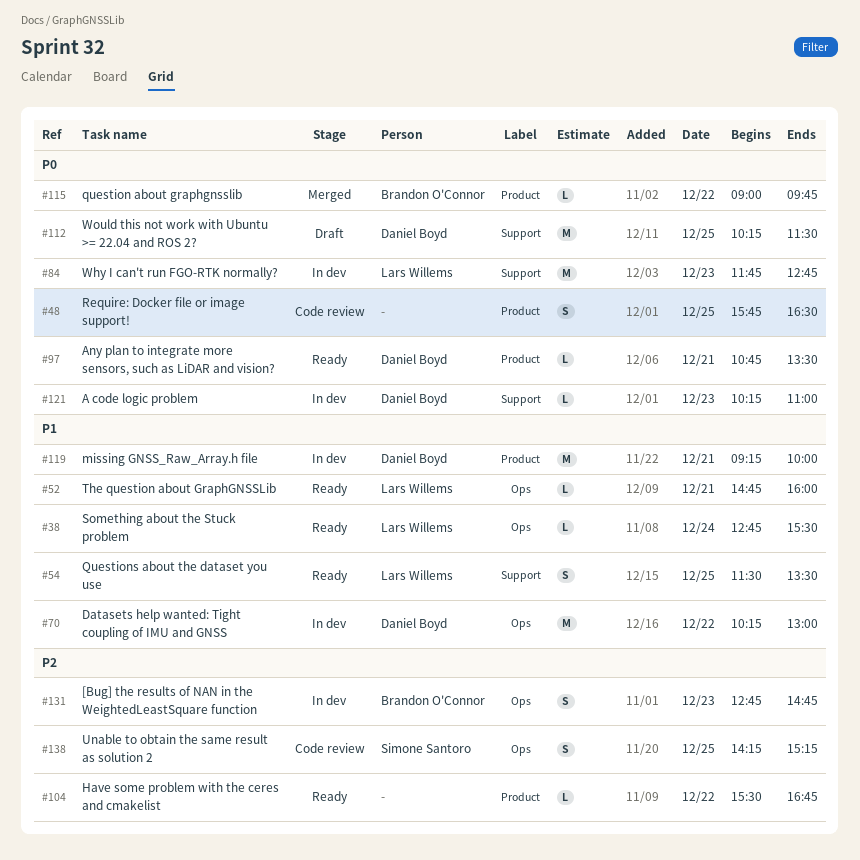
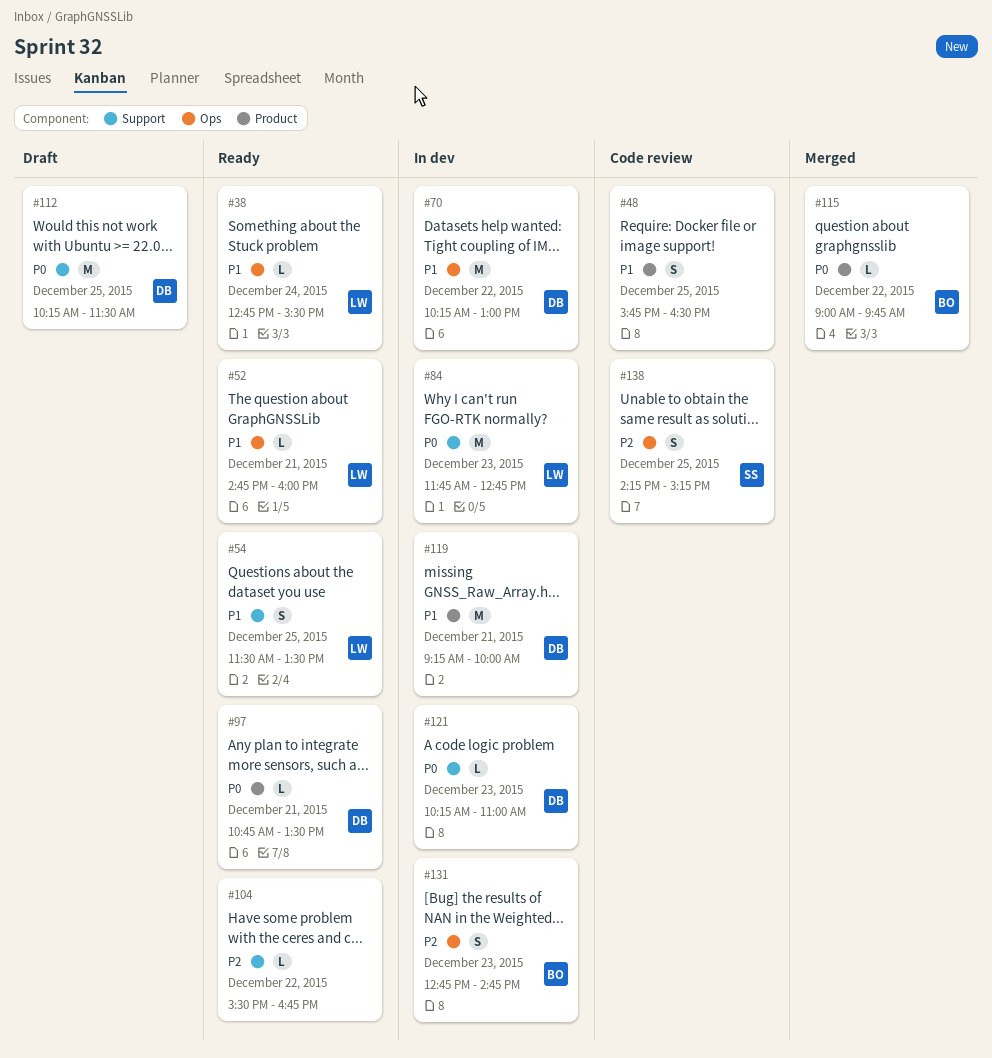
#48, priority: P0 -> P1
#104, label: Product -> Support

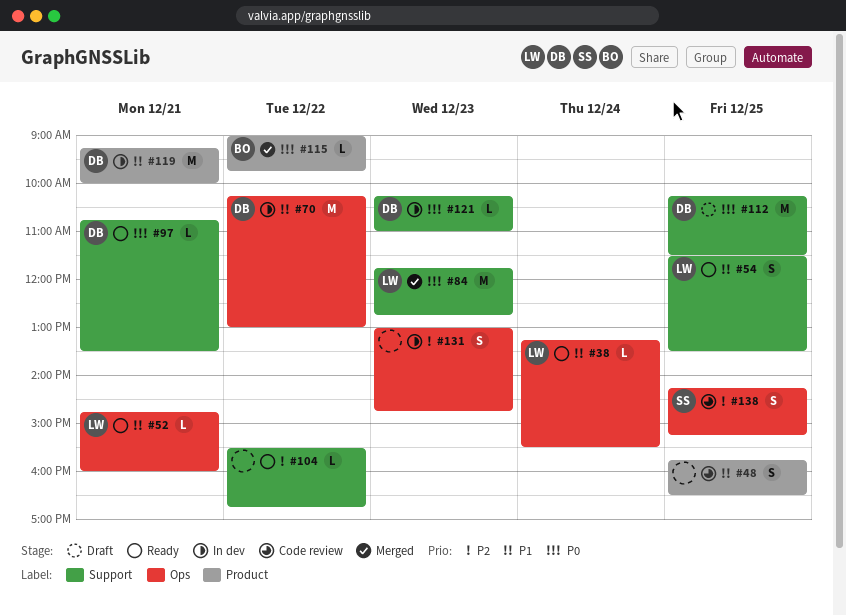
#38, begins: 12:45 -> 13:15
#84, status: In dev -> Merged
#97, label: Product -> Support
#131, owner: BO -> none
#131, begins: 12:45 -> 13:00

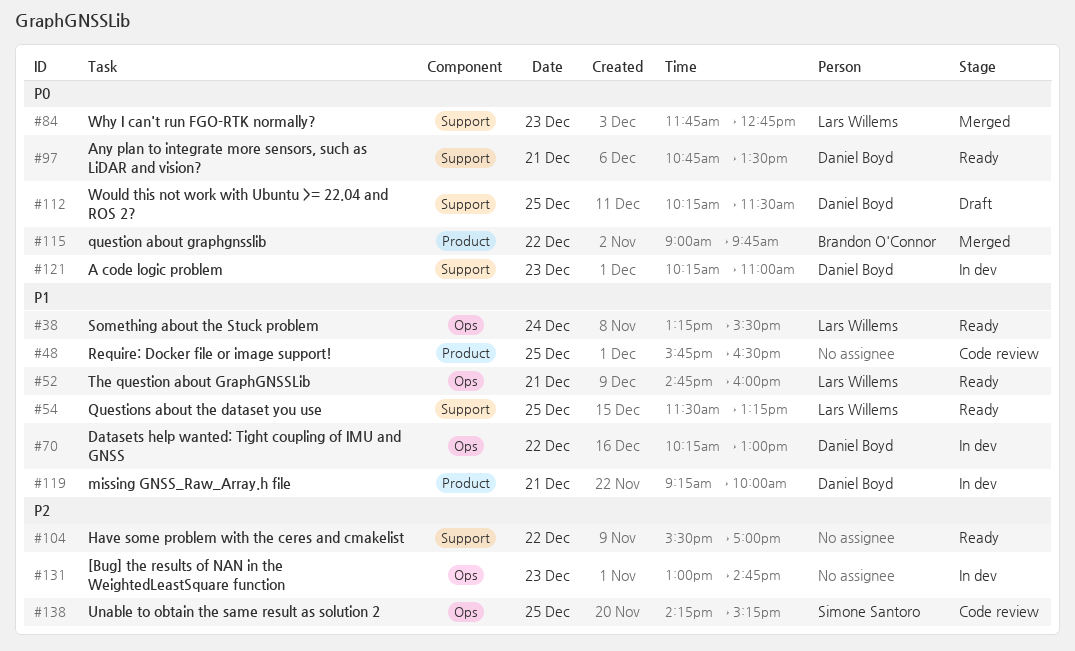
#54, ends: 13:30 -> 13:15
#104, ends: 16:45 -> 17:00

